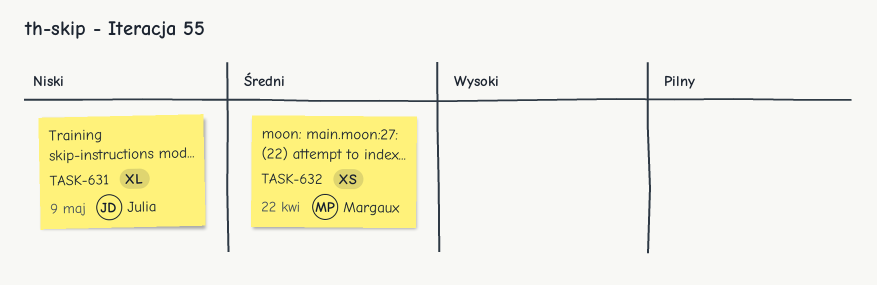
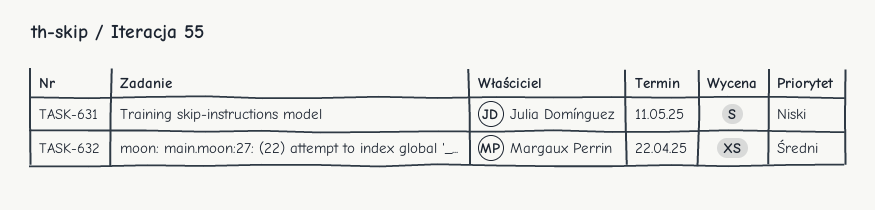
TASK-631, estimate: XL -> S
TASK-631, due: May 9 -> May 11

